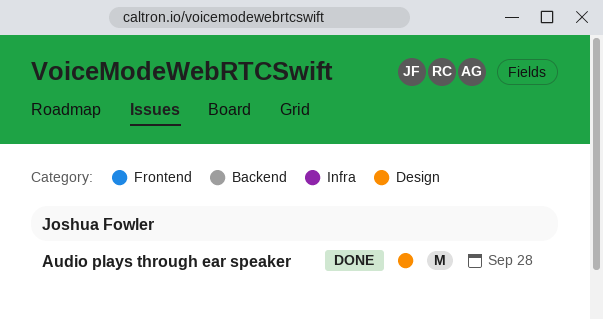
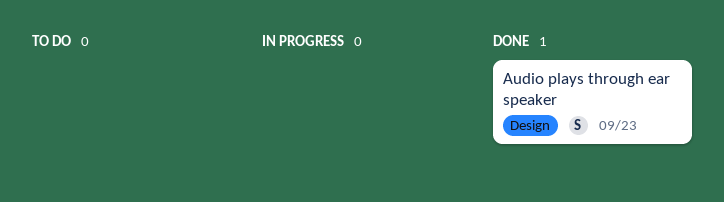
Audio plays through ear speaker, estimate: M -> S
Audio plays through ear speaker, due: Sep 28 -> Sep 23

